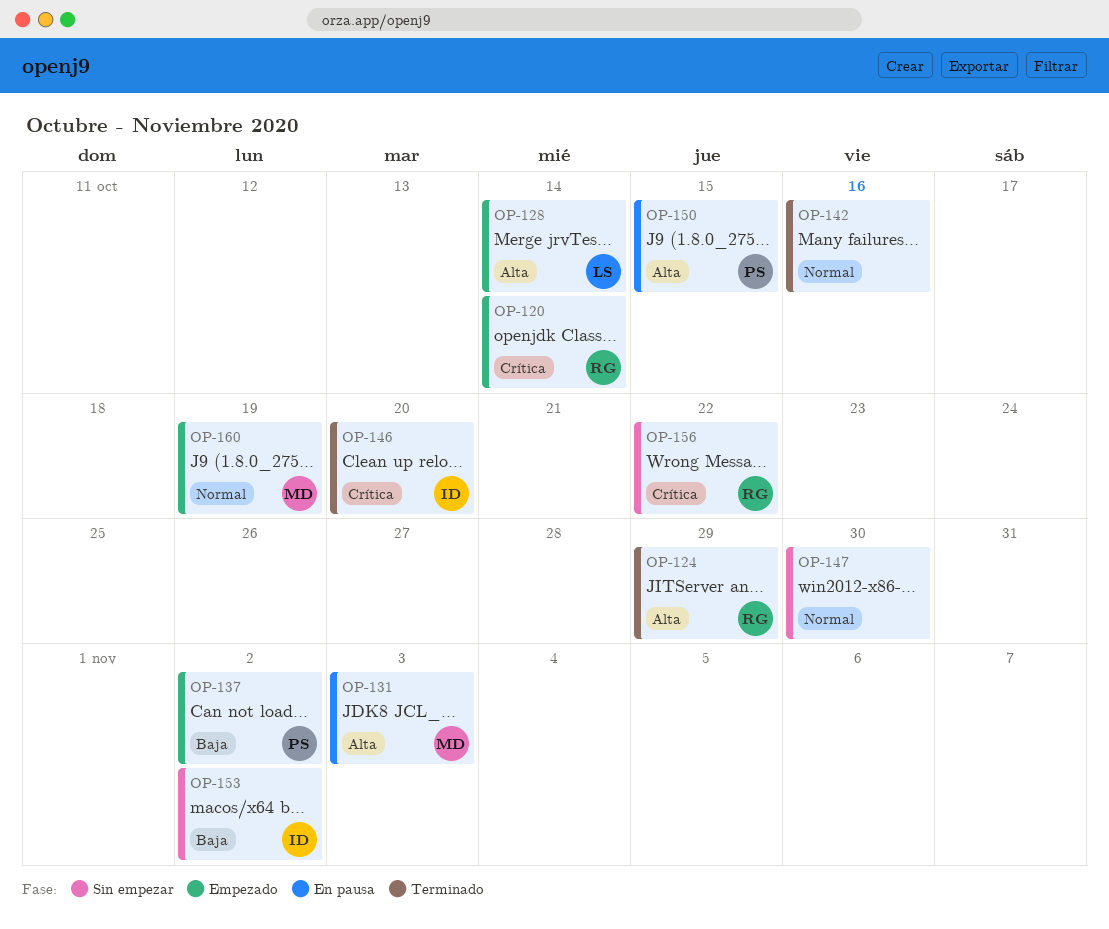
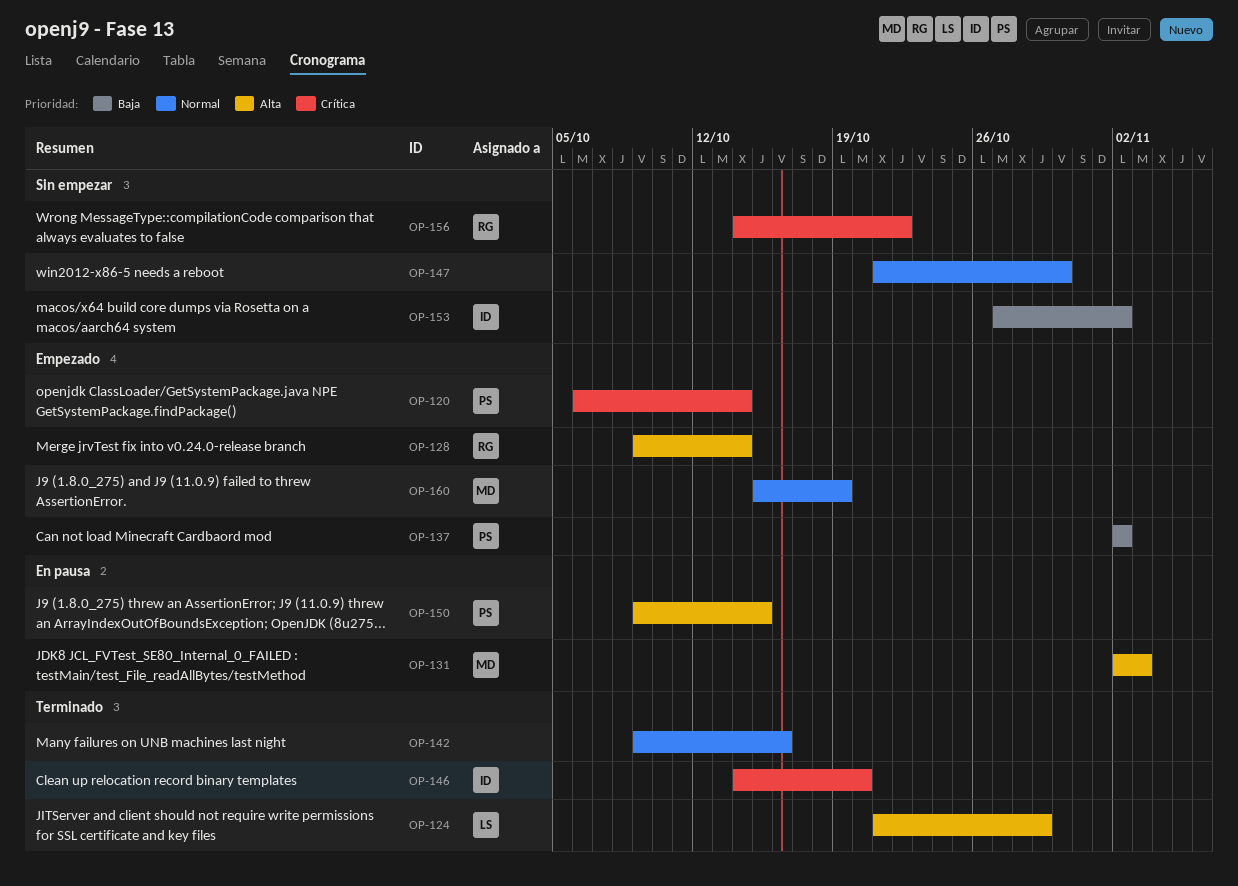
OP-120, owner: RG -> PS
OP-124, owner: RG -> LS
OP-128, owner: LS -> RG

